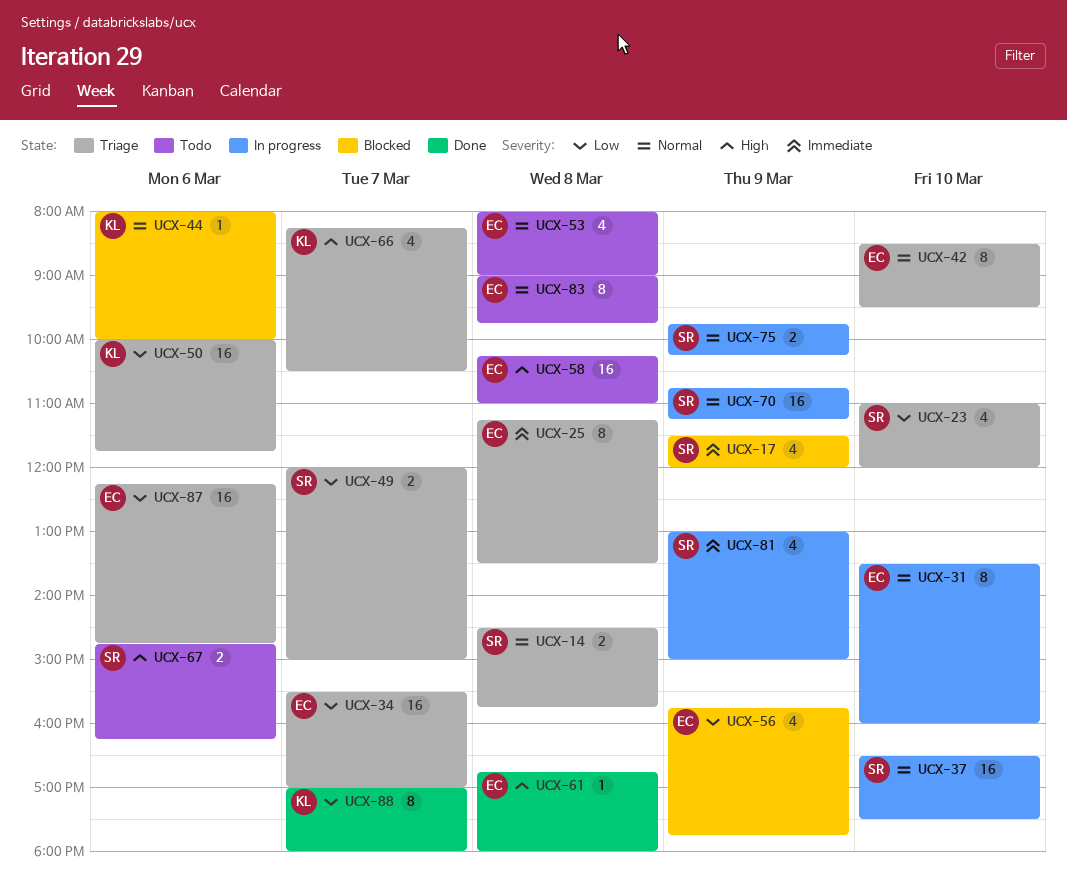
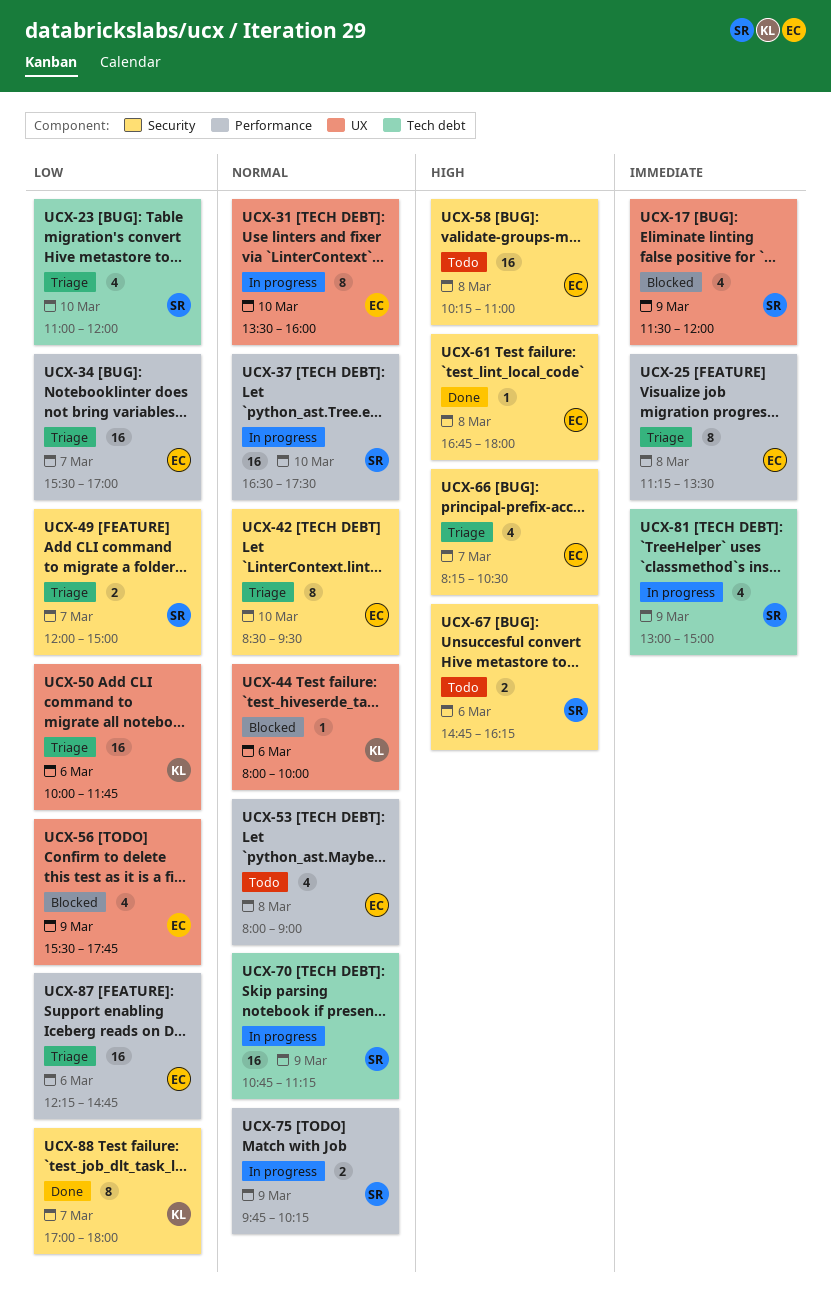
UCX-14: present -> none
UCX-56, begins: 15:45 -> 15:30
UCX-66, owner: KL -> EC
UCX-83: present -> none

